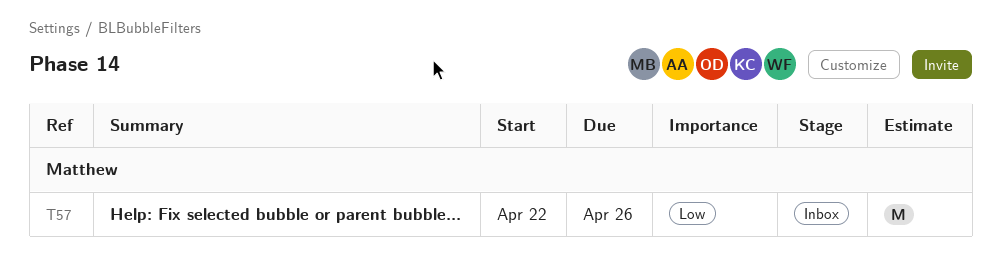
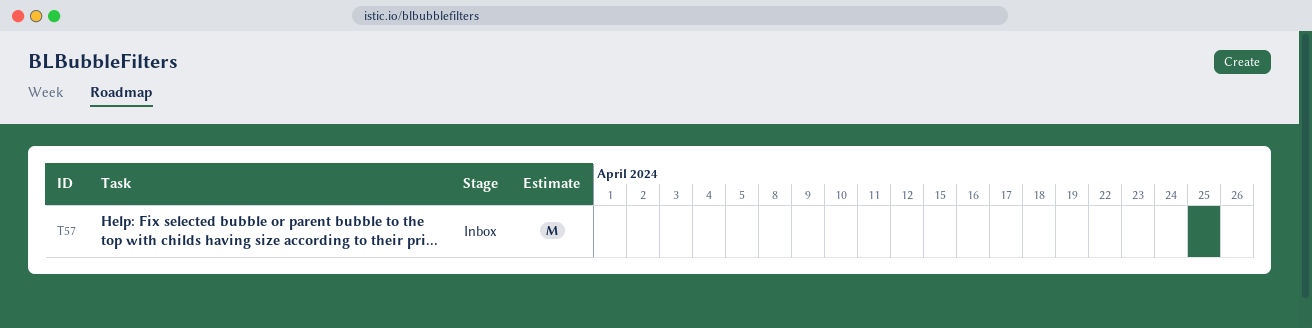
T57, start: Apr 22 -> Apr 25
T57, due: Apr 26 -> Apr 25

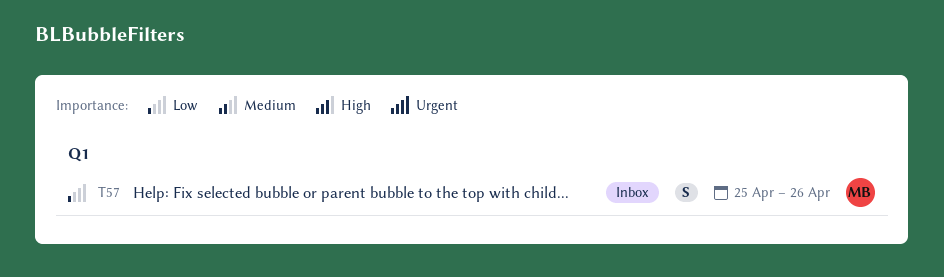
T57, estimate: M -> S
T57, due: Apr 25 -> Apr 26

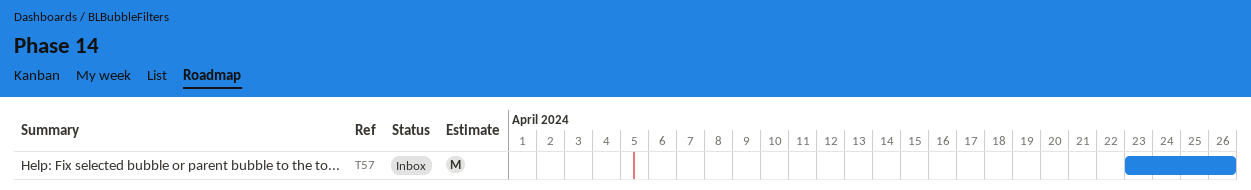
T57, estimate: S -> M
T57, start: Apr 25 -> Apr 23

